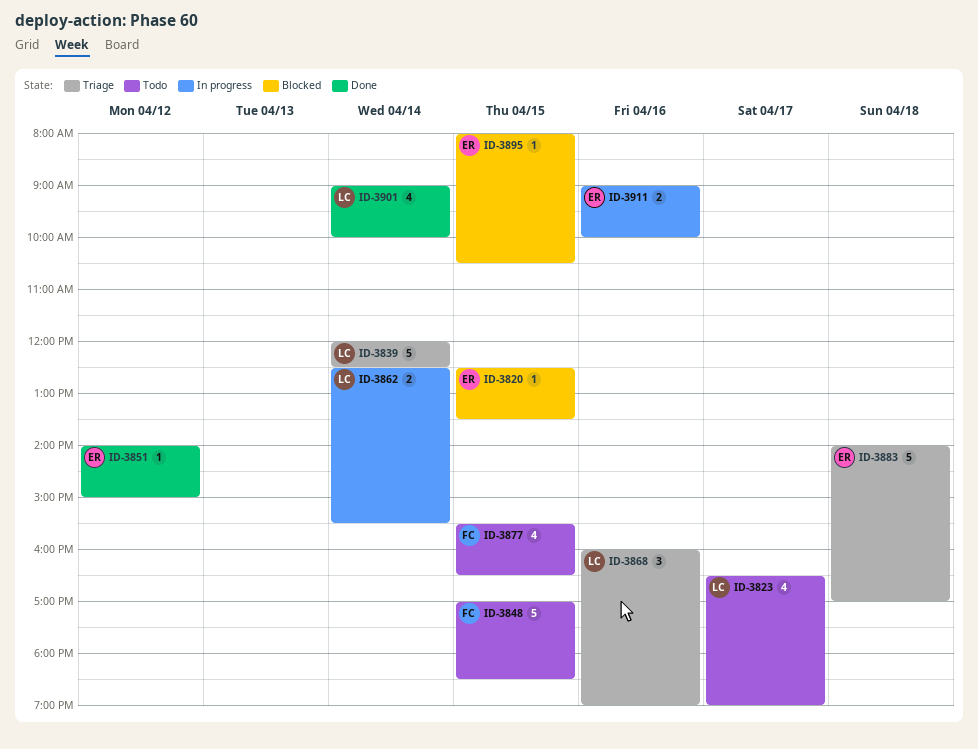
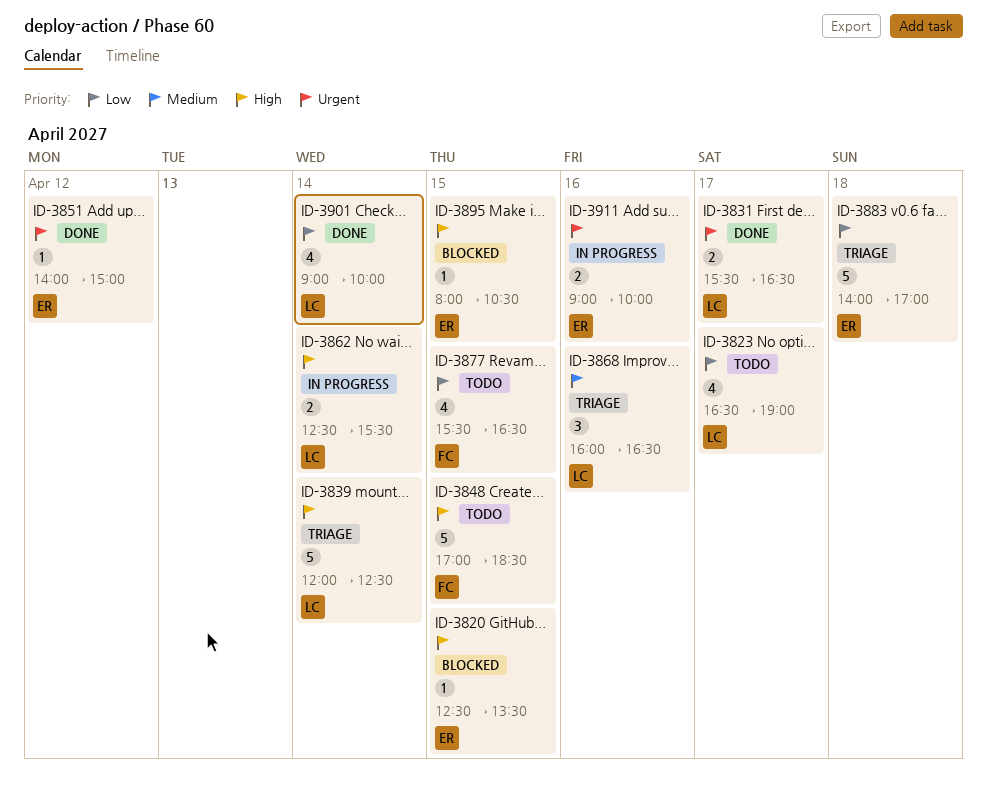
ID-3831: none -> present
ID-3868, ends: 19:00 -> 16:30

